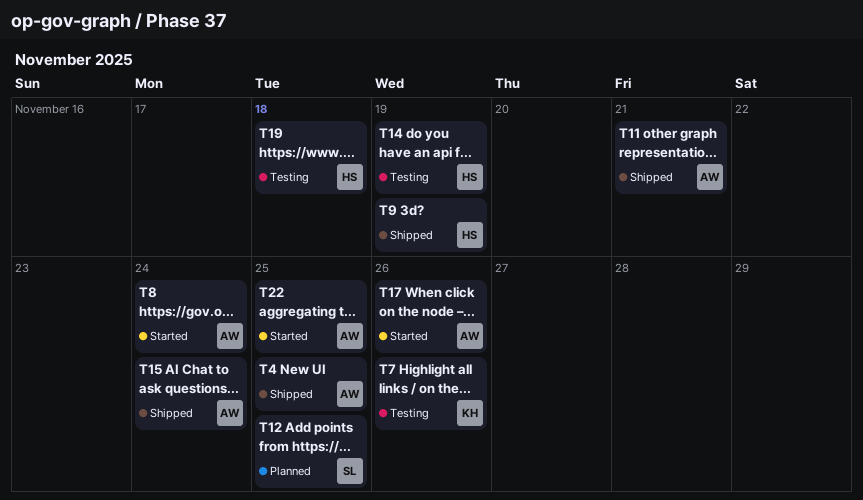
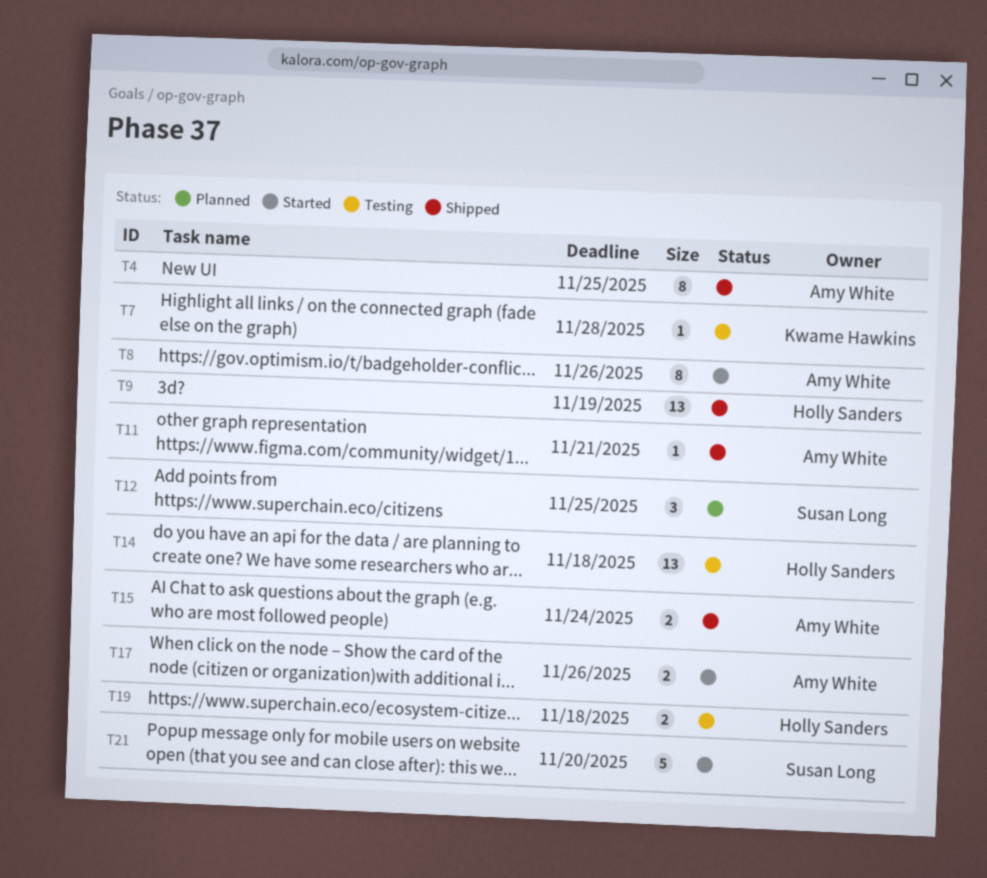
T7, due: Nov 26 -> Nov 28
T8, due: Nov 24 -> Nov 26
T14, due: Nov 19 -> Nov 18
T21: none -> present
T22: present -> none

